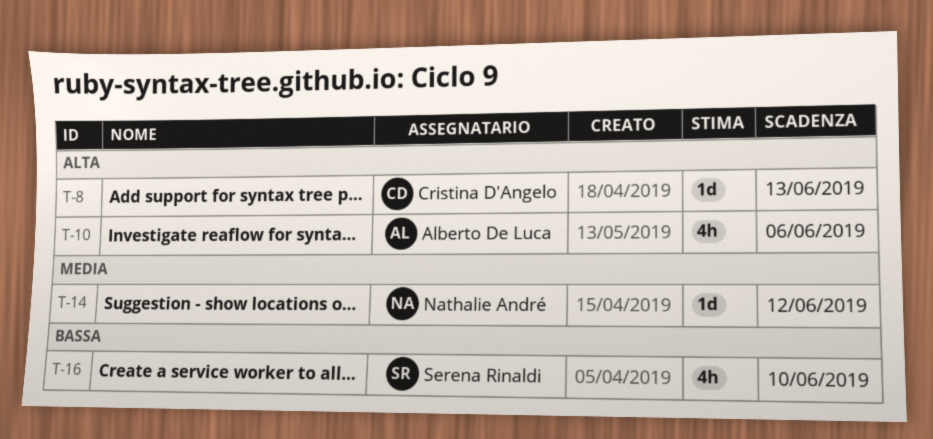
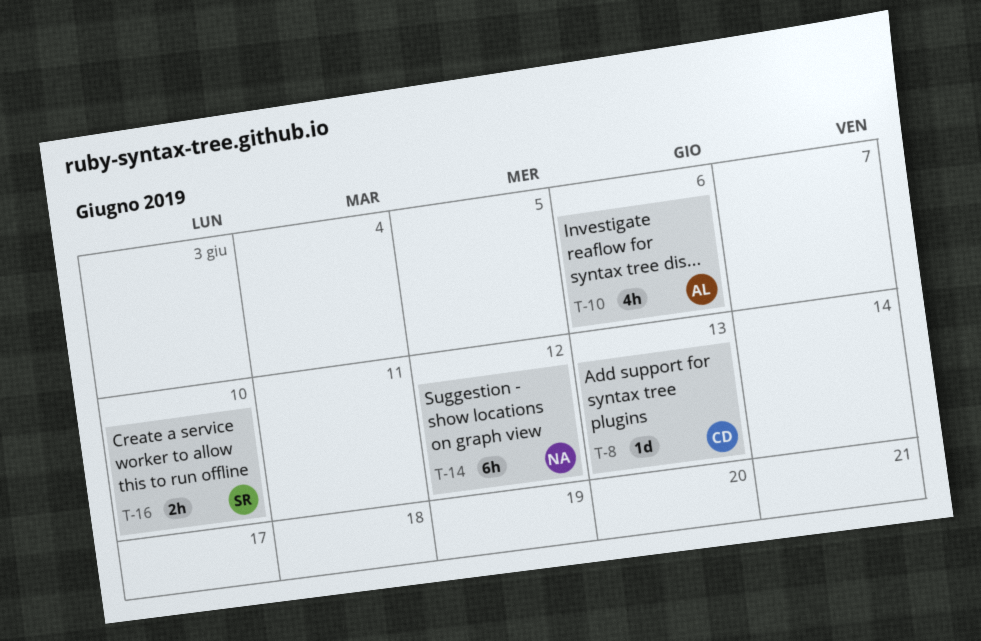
T-14, estimate: 1d -> 6h
T-16, estimate: 4h -> 2h

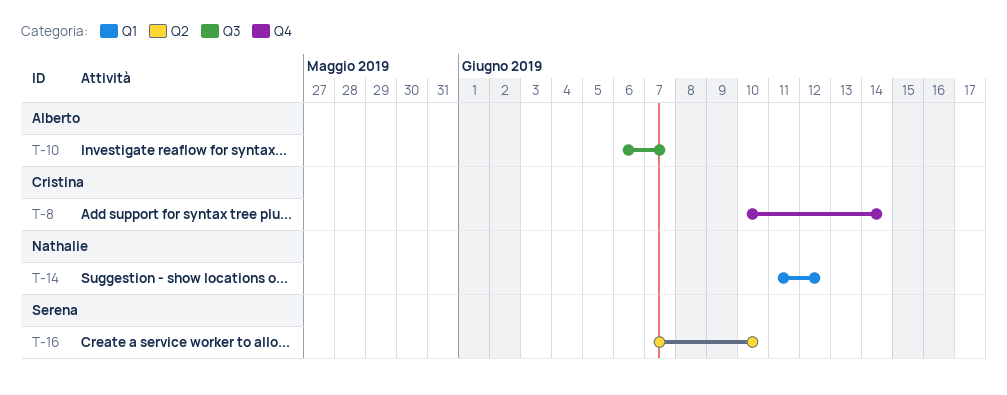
T-8, due: Jun 13 -> Jun 14
T-10, due: Jun 6 -> Jun 7

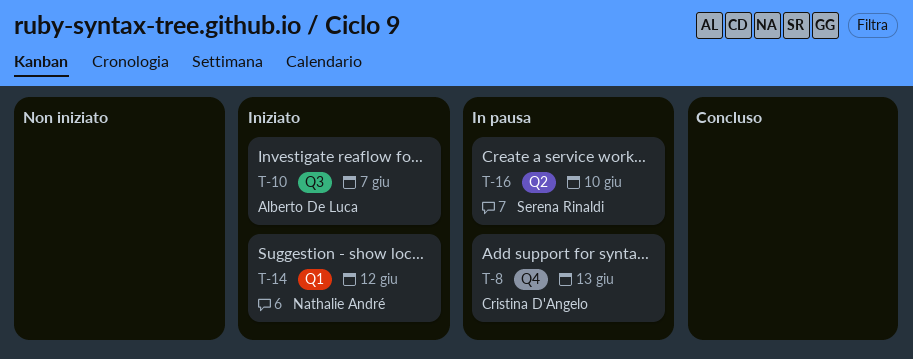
T-8, due: Jun 14 -> Jun 13

